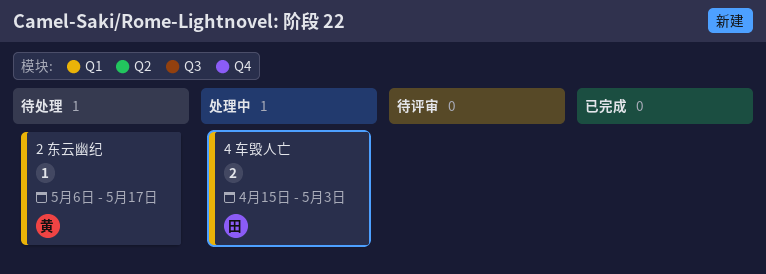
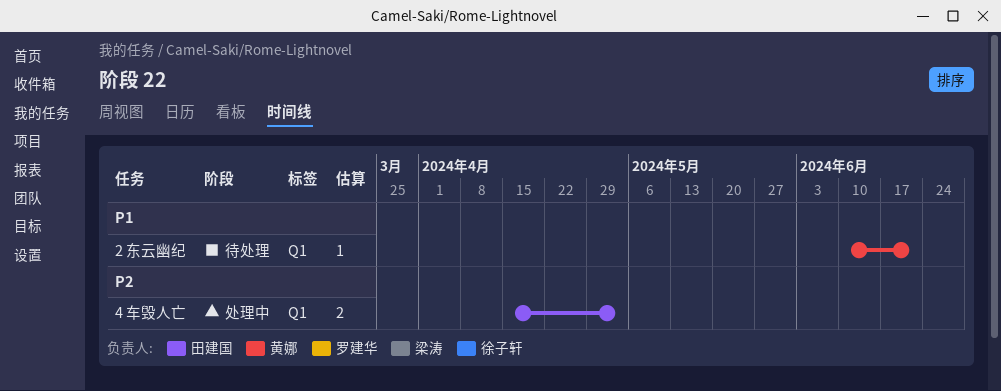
2 东云幽纪, start: May 6 -> Jun 10
2 东云幽纪, due: May 17 -> Jun 21

